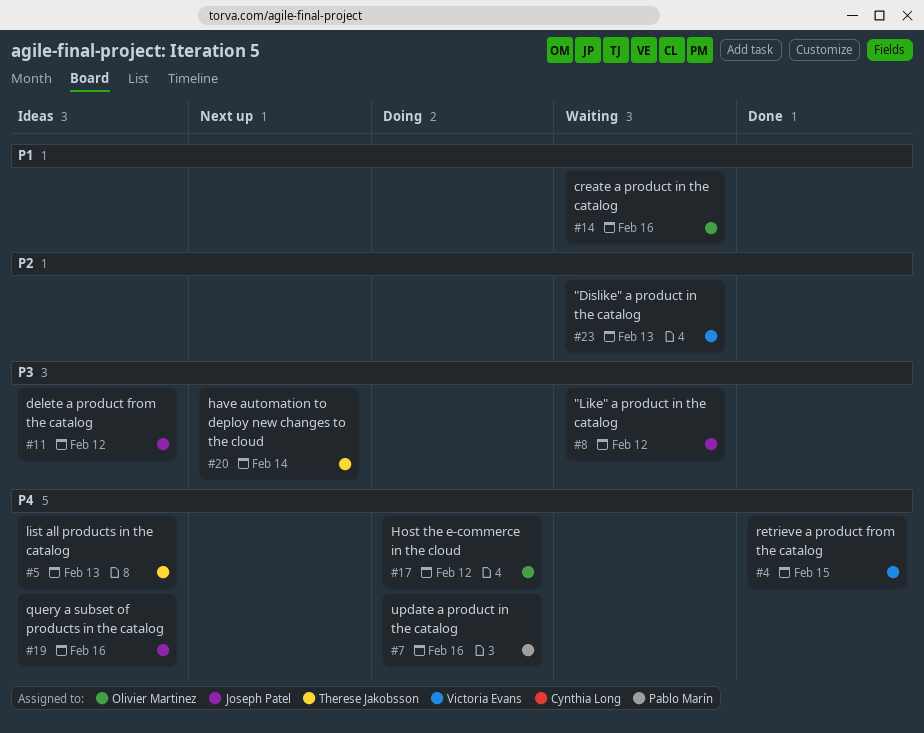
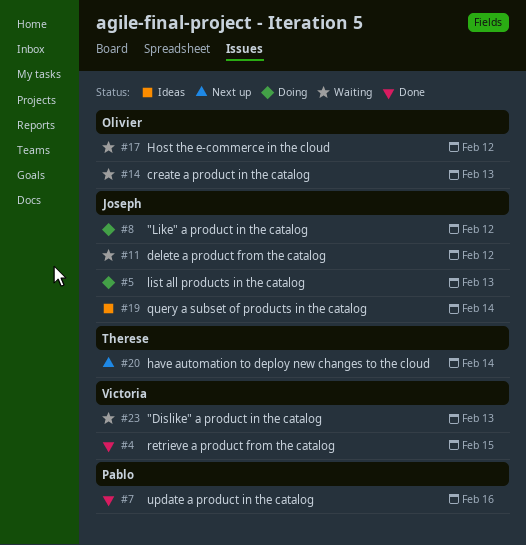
#5, status: Ideas -> Doing
#5, owner: Therese Jakobsson -> Joseph Patel
#7, status: Doing -> Done
#8, status: Waiting -> Doing
#11, status: Ideas -> Waiting
#14, due: Feb 16 -> Feb 13
#17, status: Doing -> Waiting
#19, due: Feb 16 -> Feb 14

